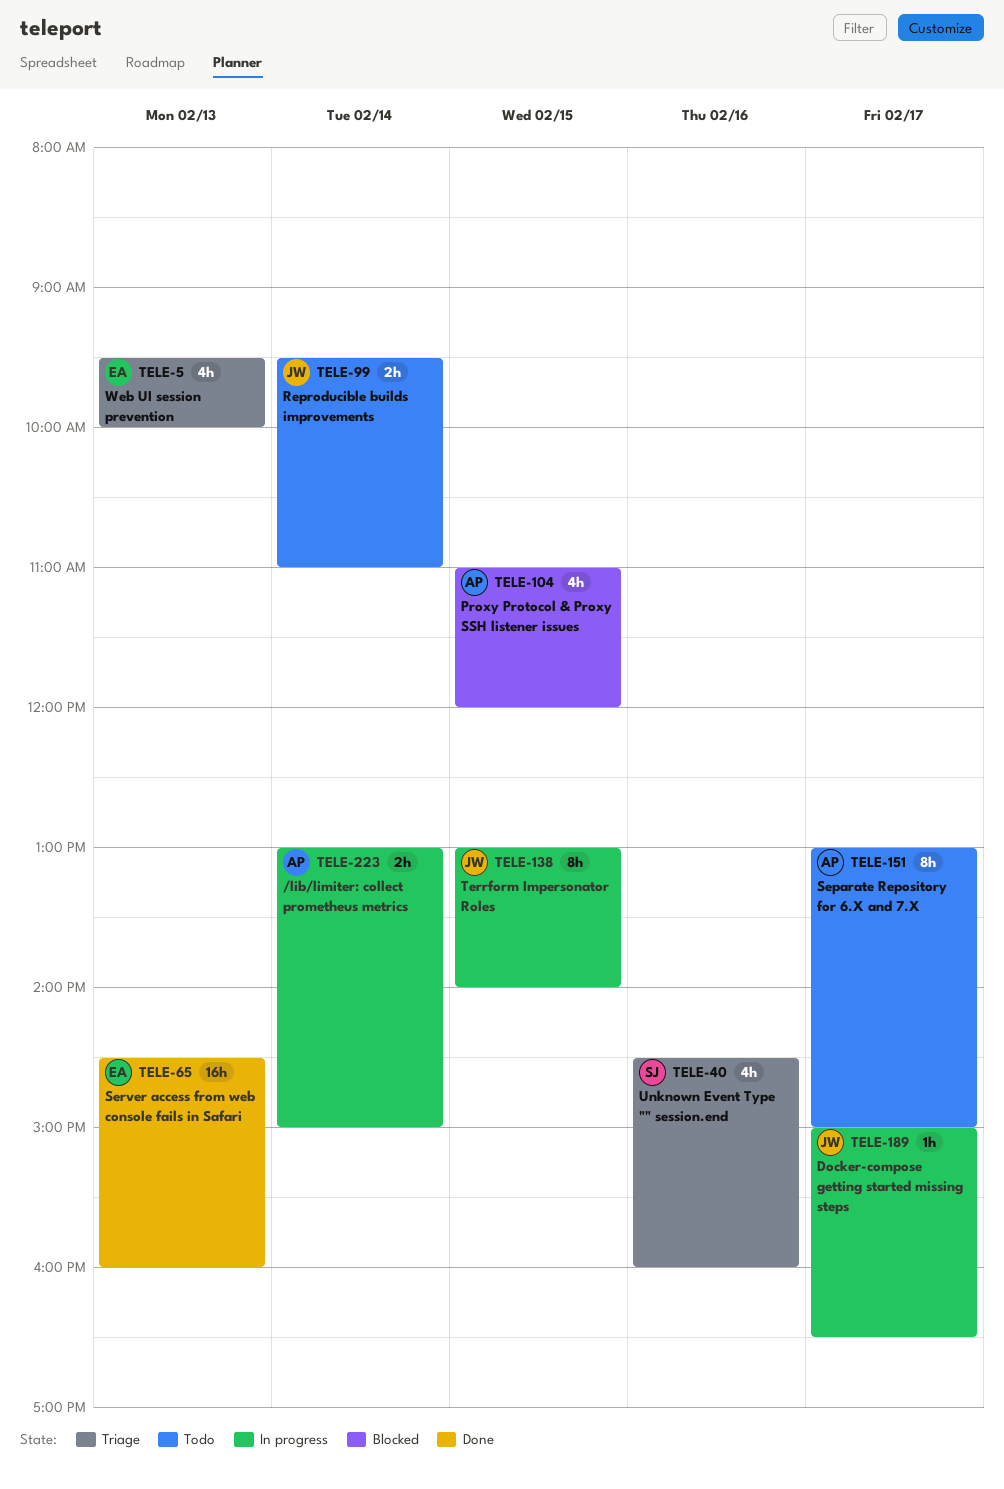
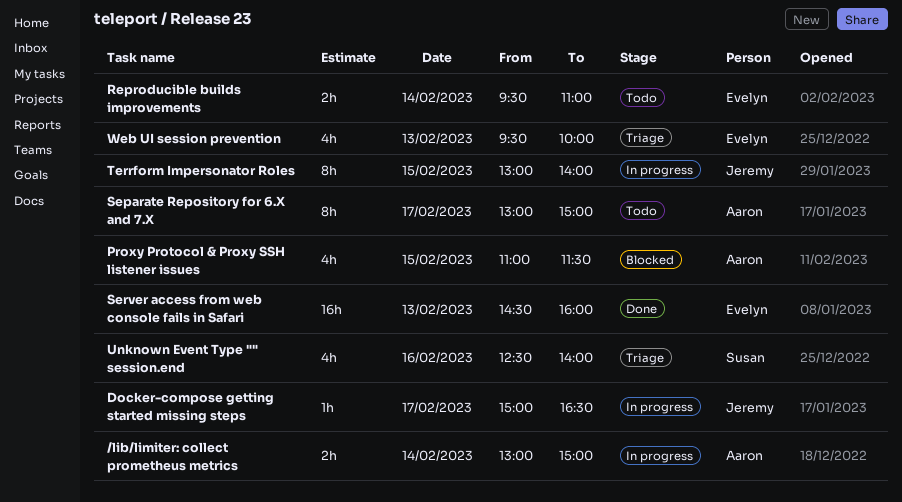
Proxy Protocol & Proxy SSH listener issues, ends: 12:00 -> 11:30
Reproducible builds improvements, owner: Jeremy -> Evelyn
Unknown Event Type "" session.end, begins: 14:30 -> 12:30
Unknown Event Type "" session.end, ends: 16:00 -> 14:00

